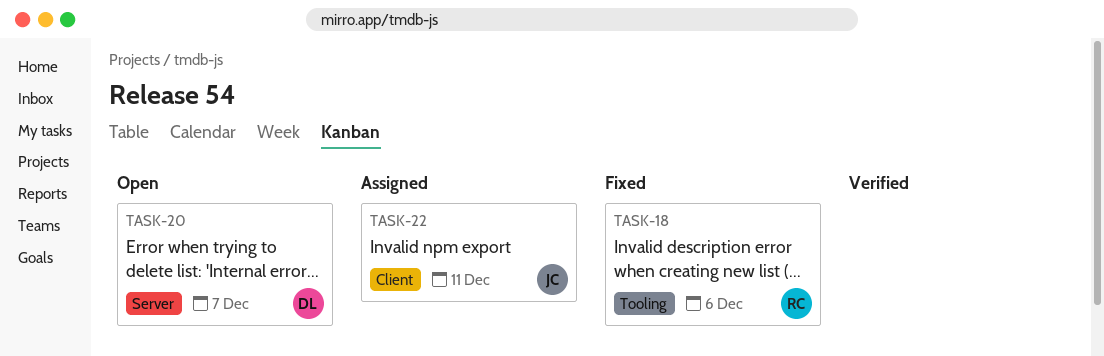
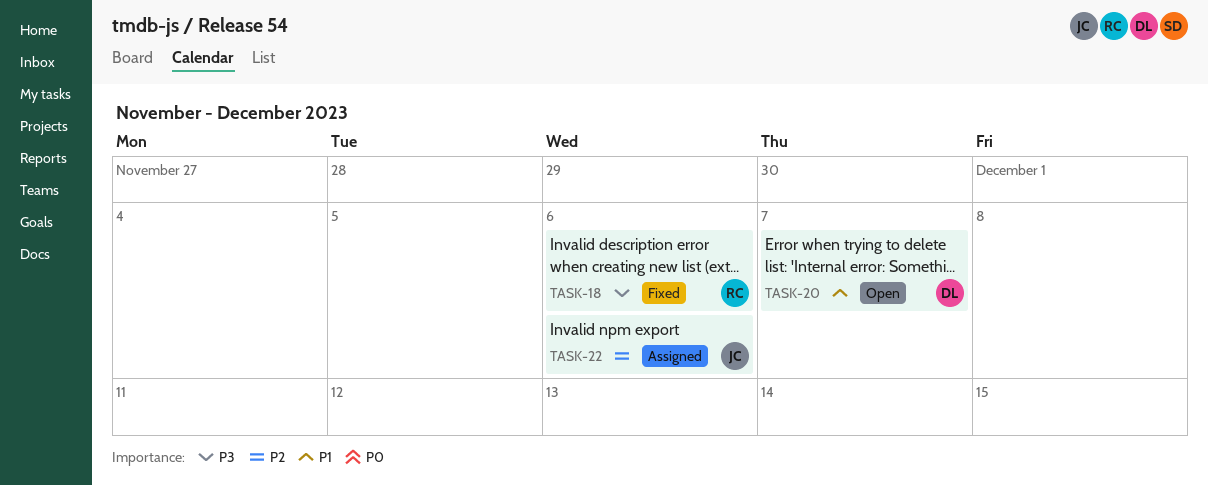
TASK-22, due: Dec 11 -> Dec 6

